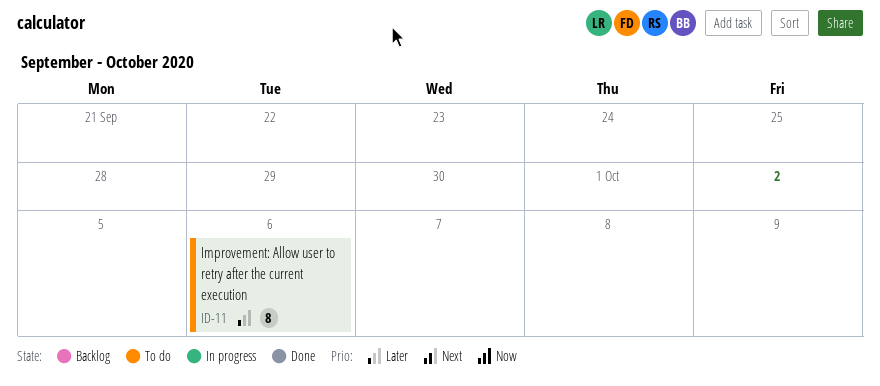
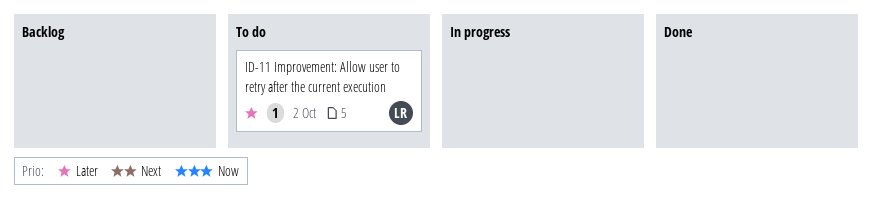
ID-11, estimate: 8 -> 1
ID-11, due: Oct 6 -> Oct 2

